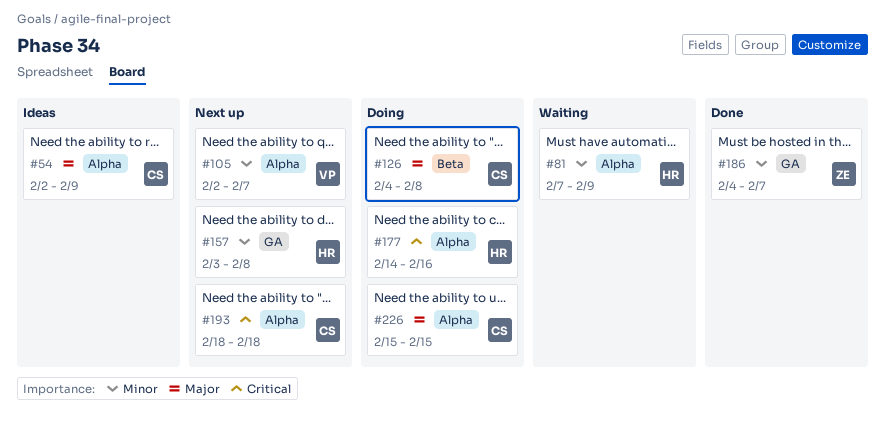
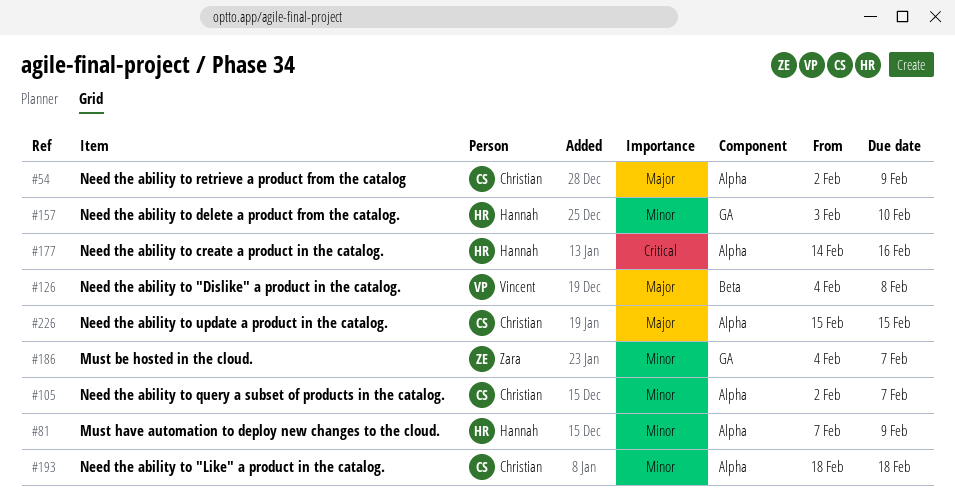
#105, owner: Vincent -> Christian
#126, owner: Christian -> Vincent
#157, due: Feb 8 -> Feb 10
#193, priority: Critical -> Minor

